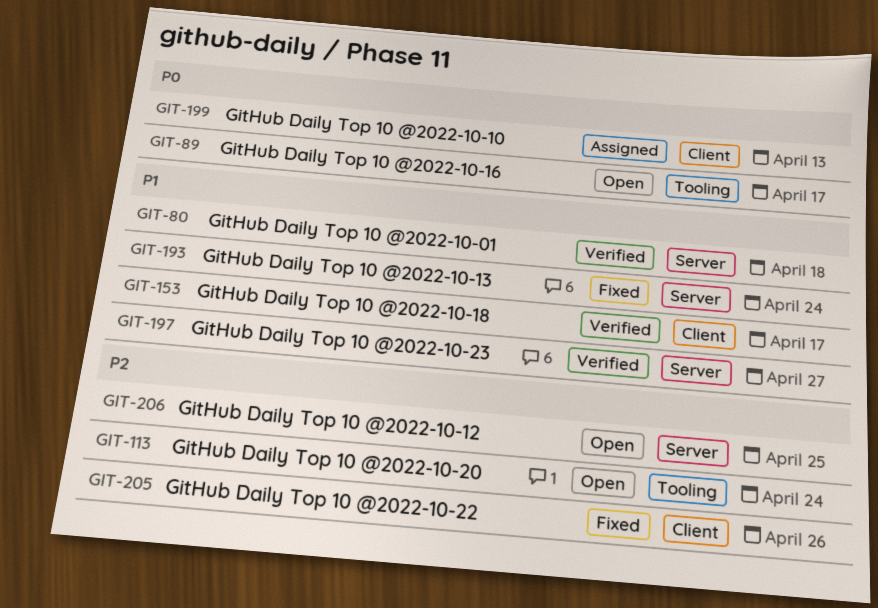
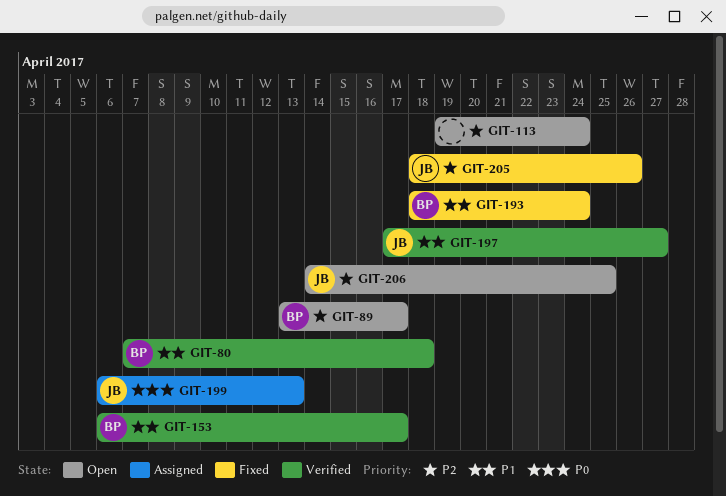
GIT-89, priority: P0 -> P2

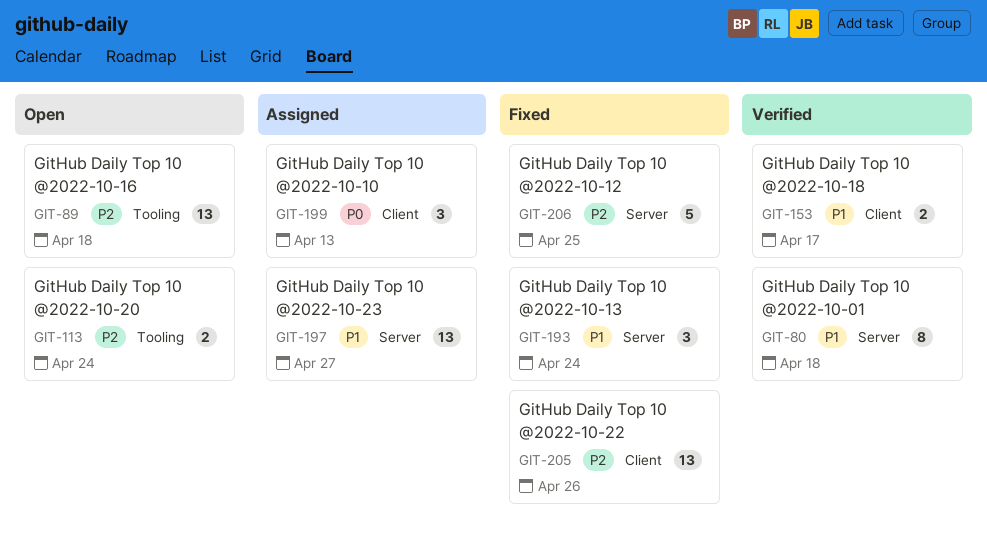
GIT-89, due: Apr 17 -> Apr 18
GIT-197, status: Verified -> Assigned
GIT-206, status: Open -> Fixed

